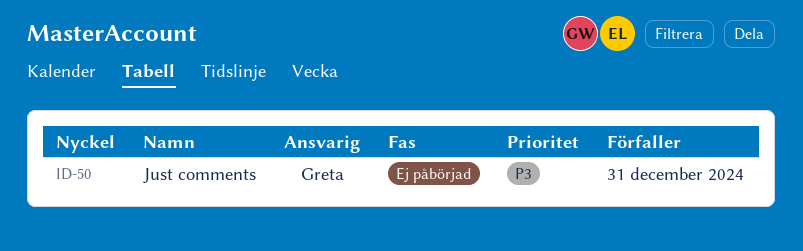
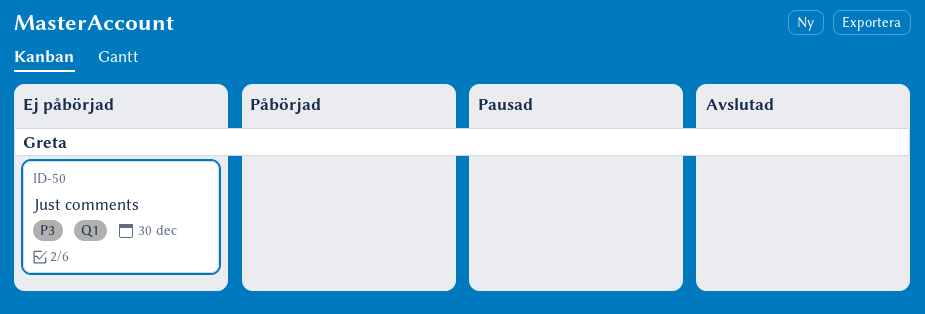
ID-50, due: Dec 31 -> Dec 30

